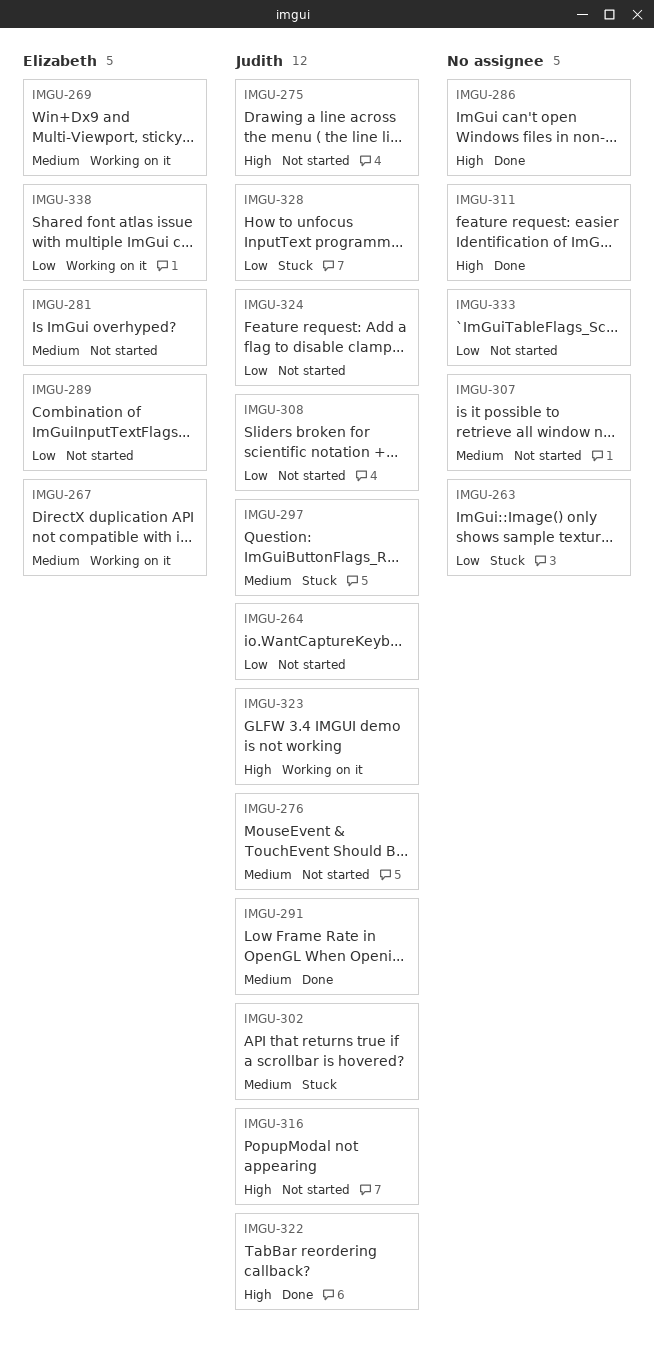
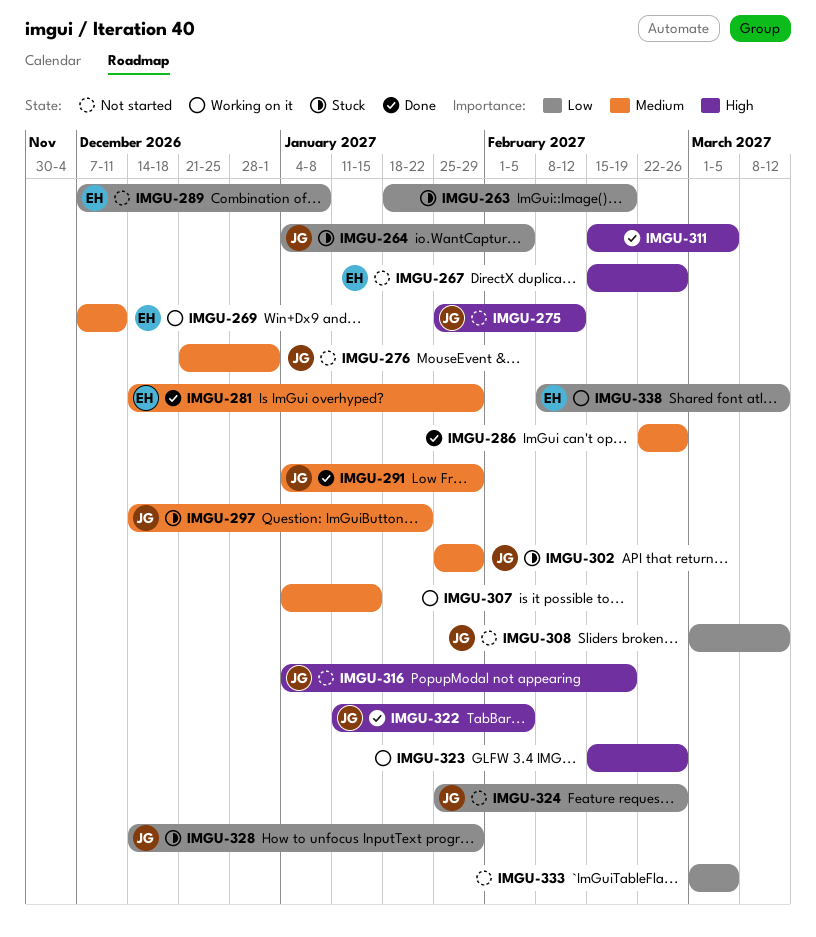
IMGU-264, status: Not started -> Stuck
IMGU-267, status: Working on it -> Not started
IMGU-267, priority: Medium -> High
IMGU-281, status: Not started -> Done
IMGU-286, priority: High -> Medium
IMGU-307, status: Not started -> Working on it
IMGU-323, owner: Judith -> none

